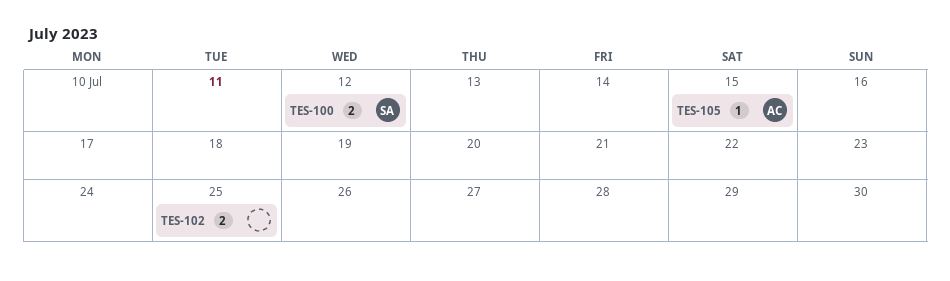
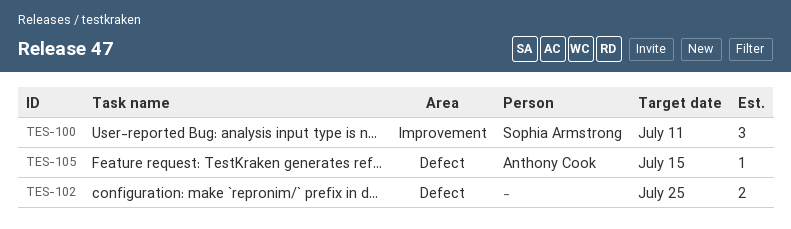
TES-100, estimate: 2 -> 3
TES-100, due: Jul 12 -> Jul 11

